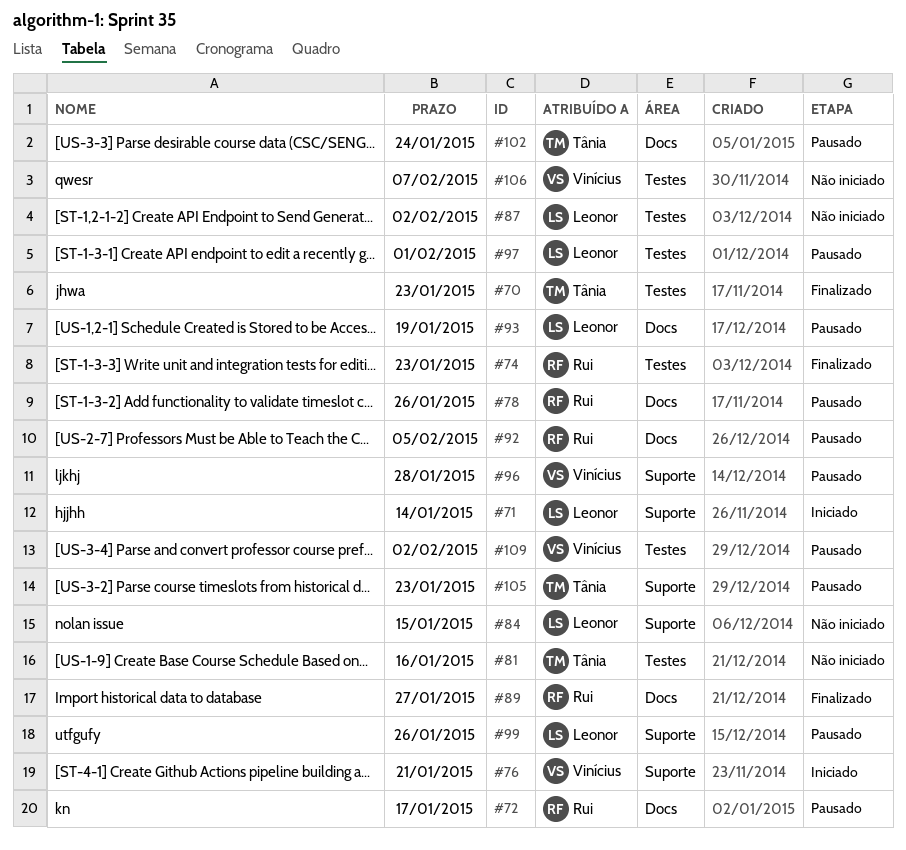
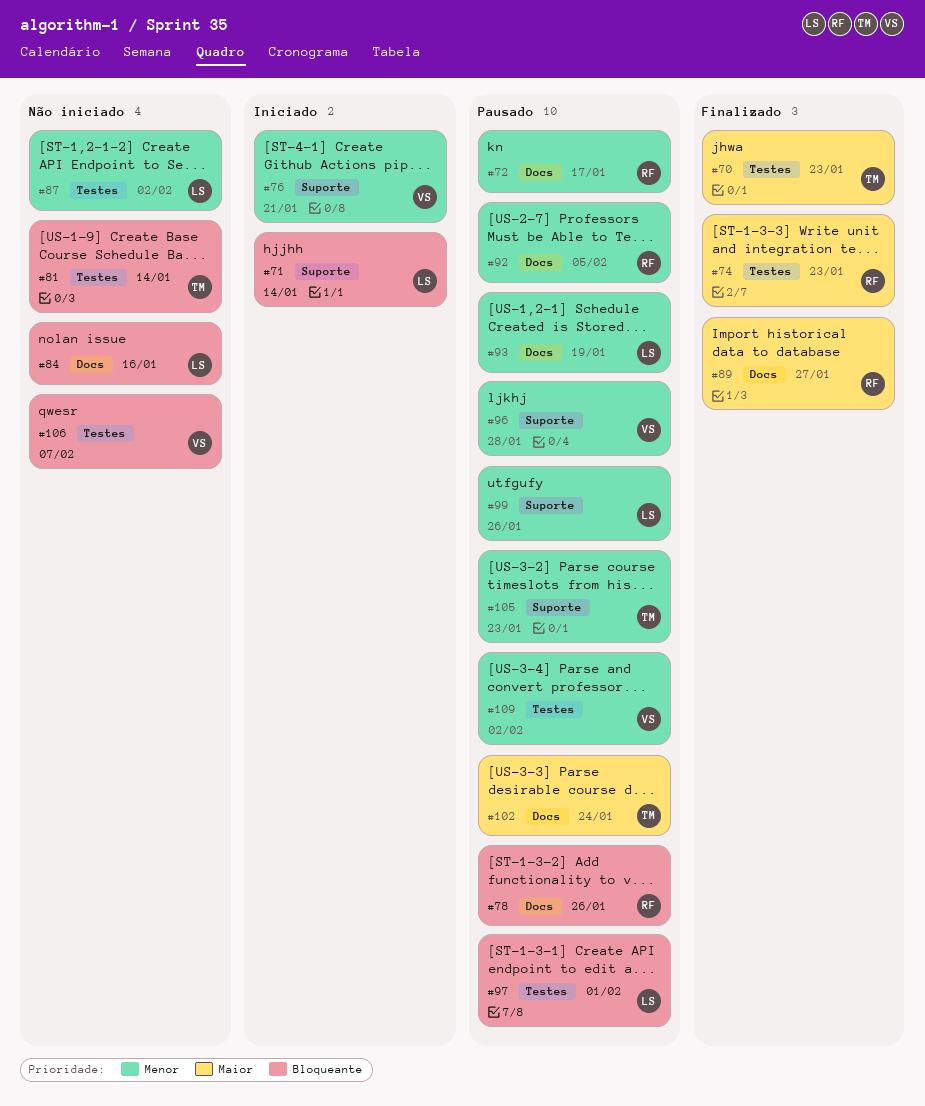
#81, due: Jan 16 -> Jan 14
#84, label: Suporte -> Docs
#84, due: Jan 15 -> Jan 16

